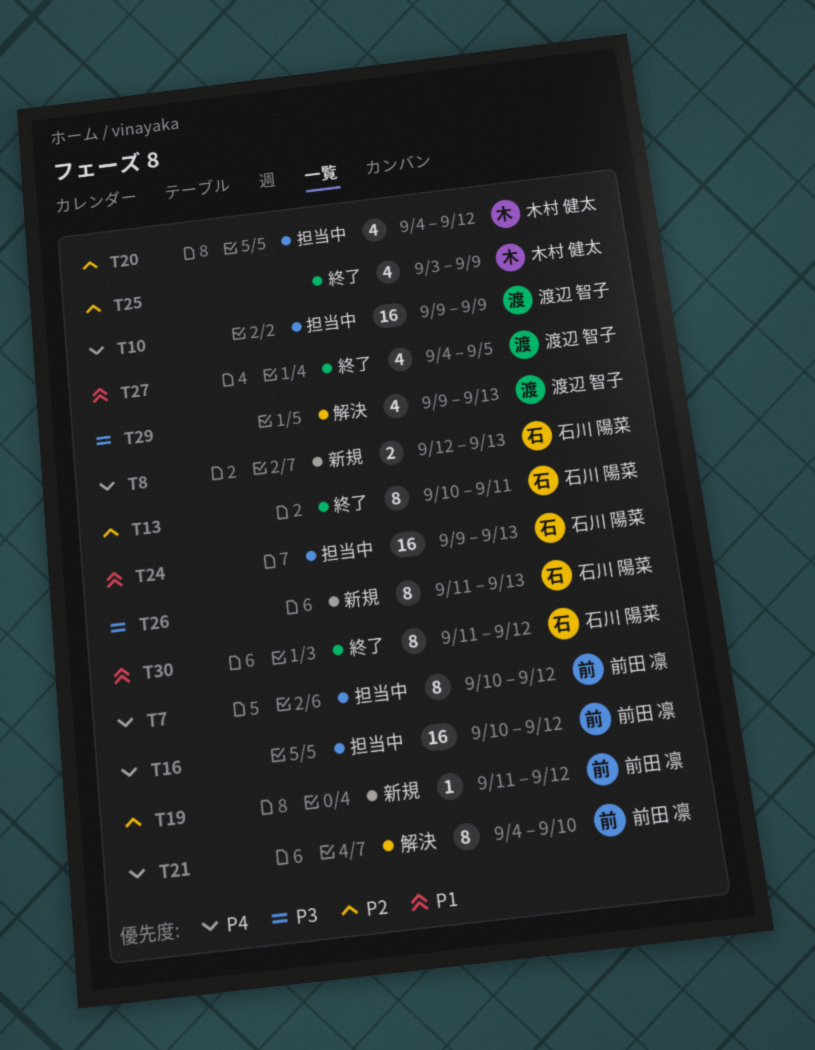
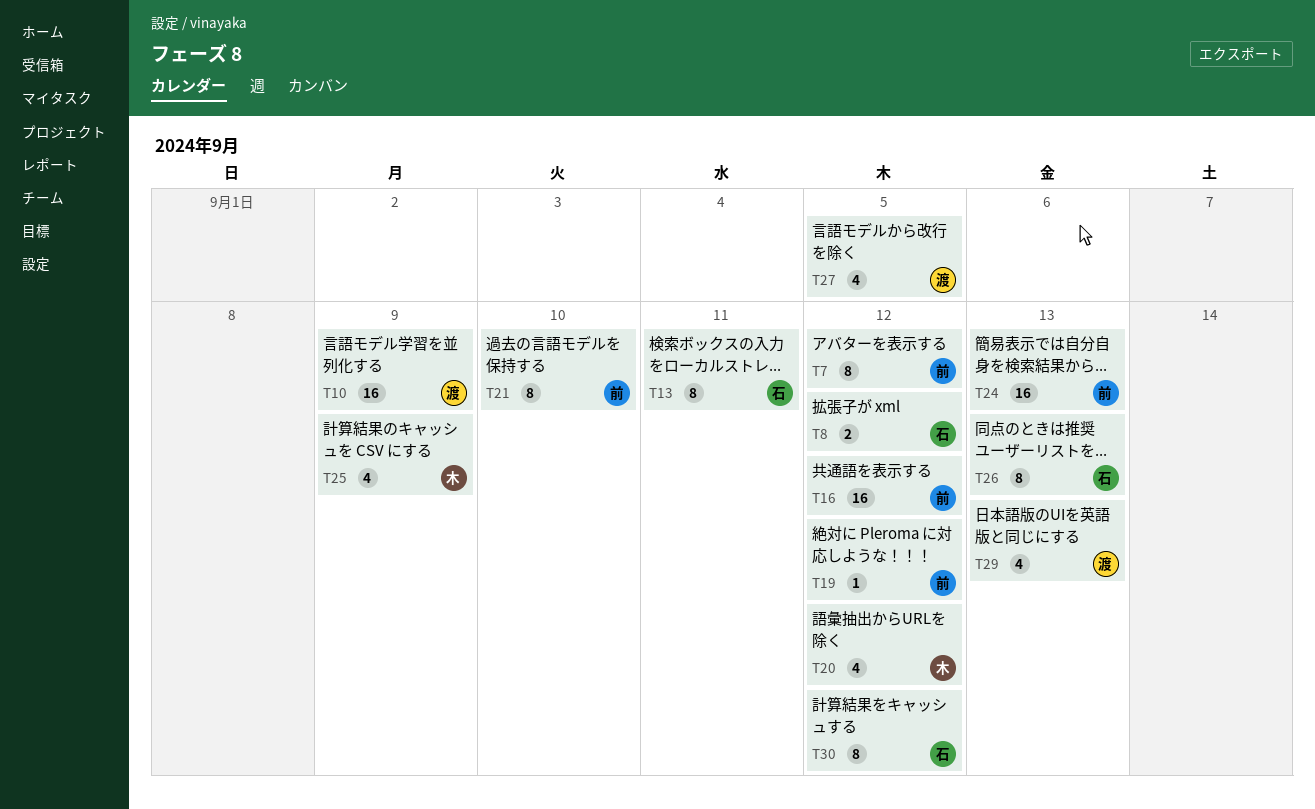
T8, due: Sep 13 -> Sep 12
T24, owner: 石川 陽菜 -> 前田 凛

